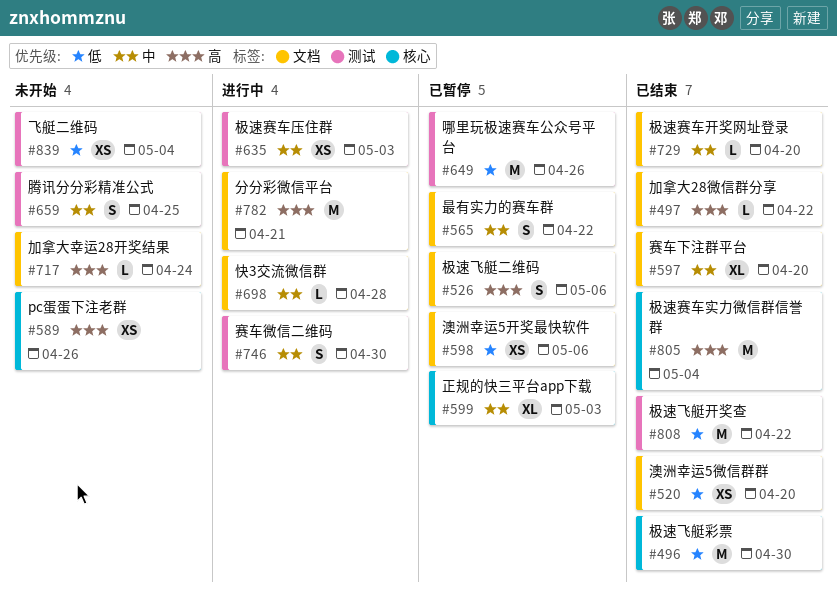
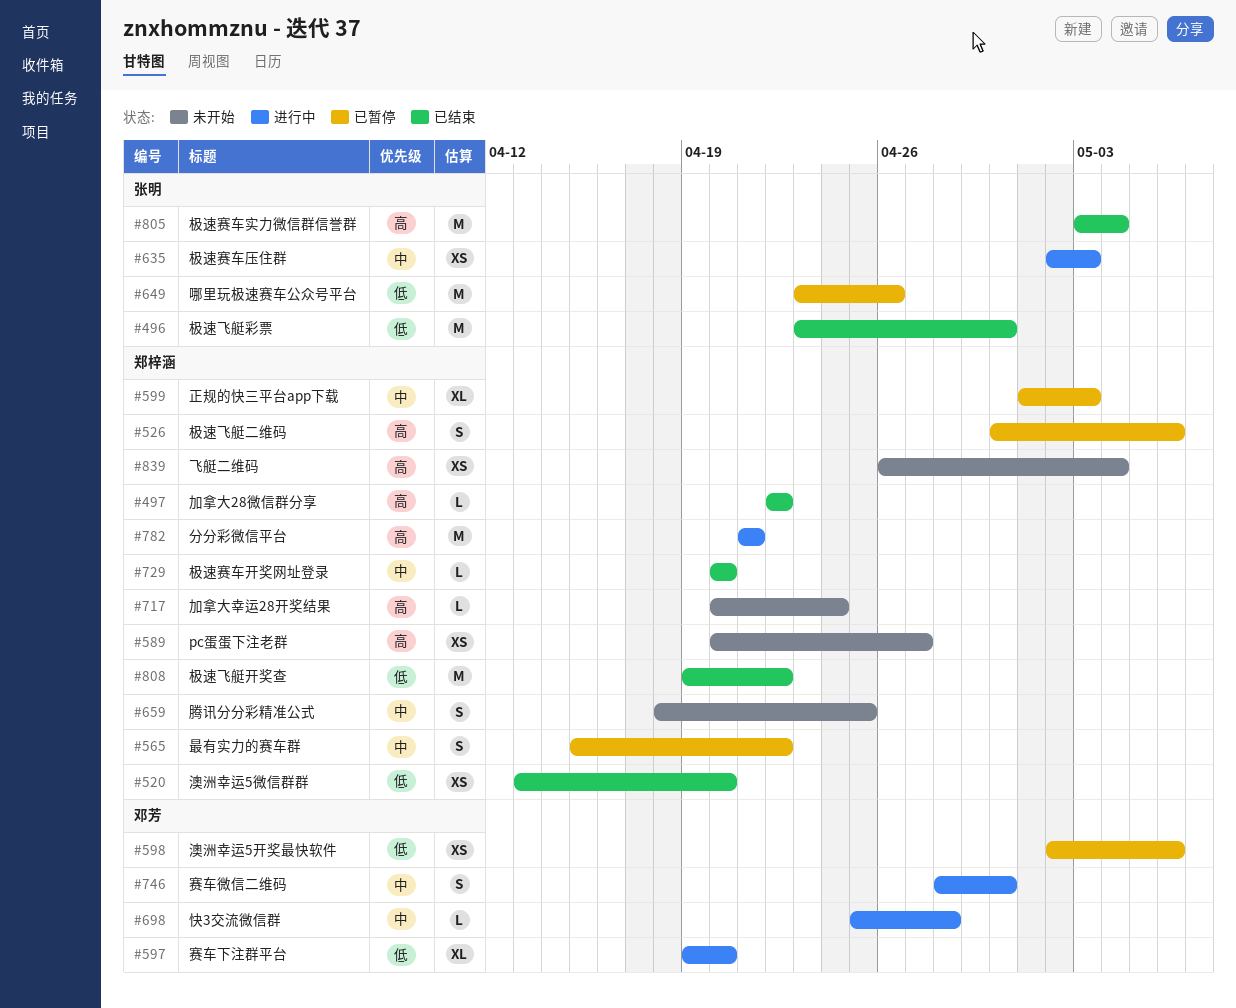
#589, due: Apr 26 -> Apr 27
#597, status: 已结束 -> 进行中
#597, priority: 中 -> 低
#839, priority: 低 -> 高

